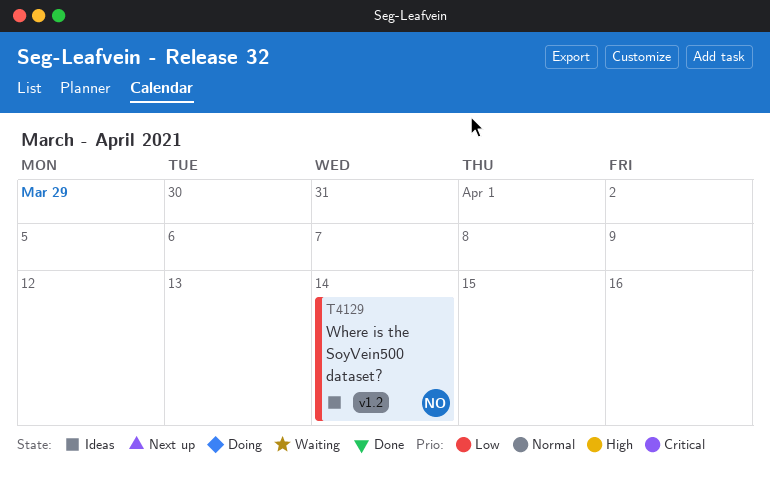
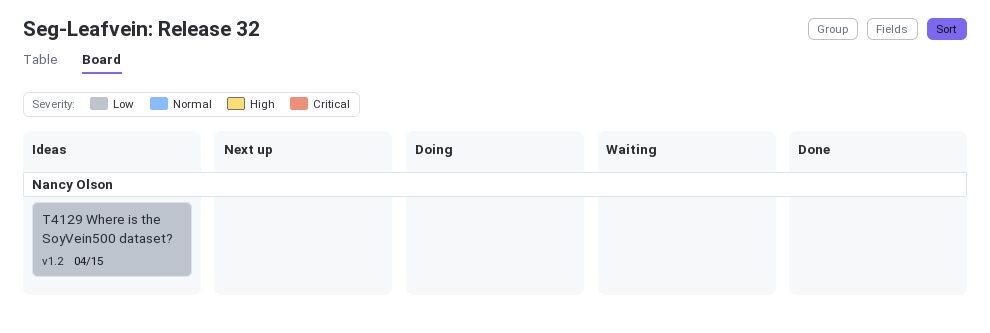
T4129, due: Apr 14 -> Apr 15

